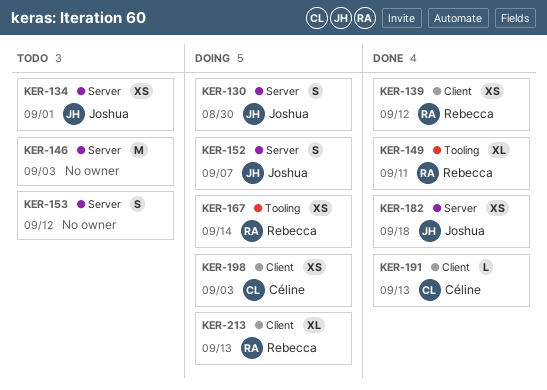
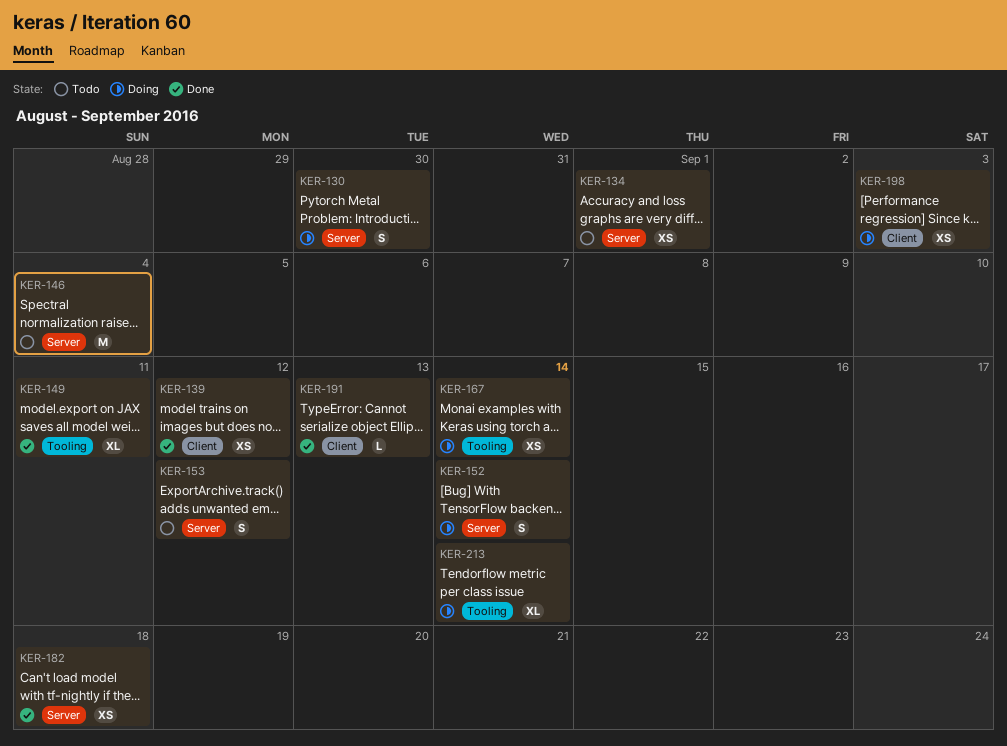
KER-146, due: Sep 3 -> Sep 4
KER-152, due: Sep 7 -> Sep 14
KER-213, label: Client -> Tooling
KER-213, due: Sep 13 -> Sep 14

